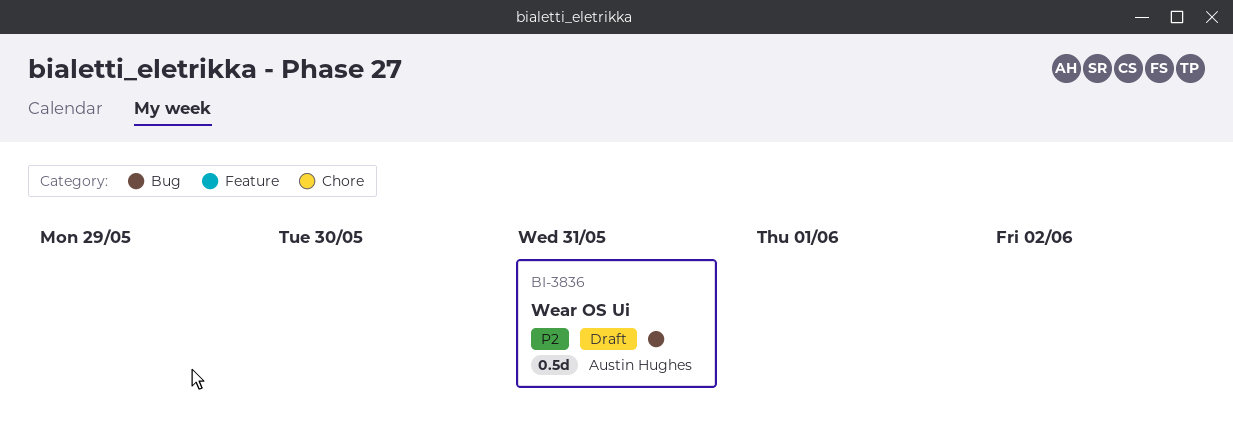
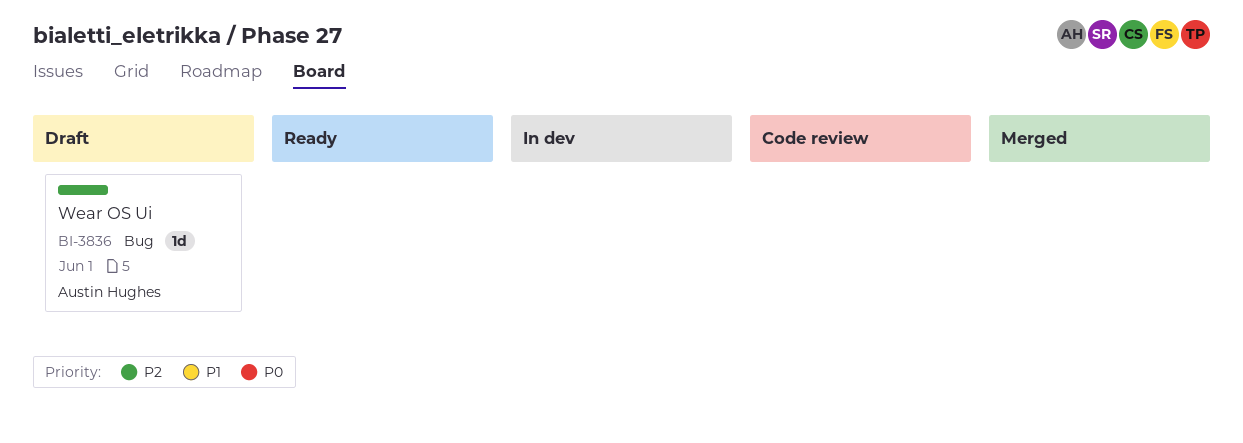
BI-3836, estimate: 0.5d -> 1d
BI-3836, due: May 31 -> Jun 1

